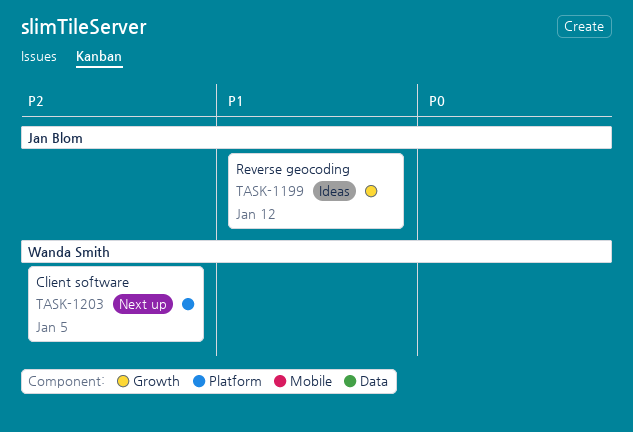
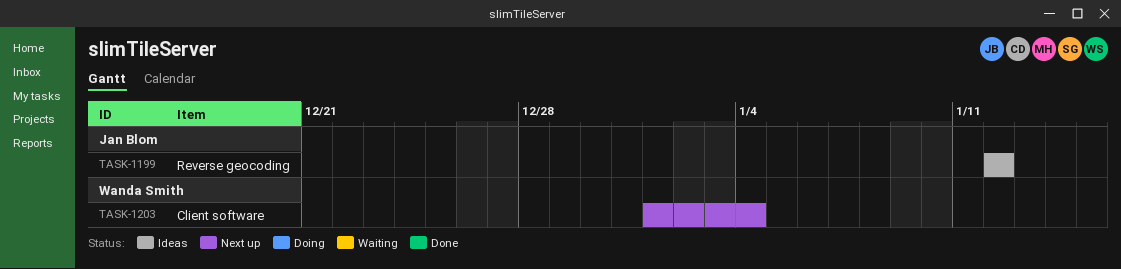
TASK-1203, due: Jan 5 -> Jan 4

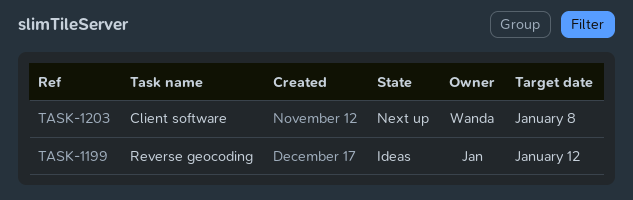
TASK-1203, due: Jan 4 -> Jan 8

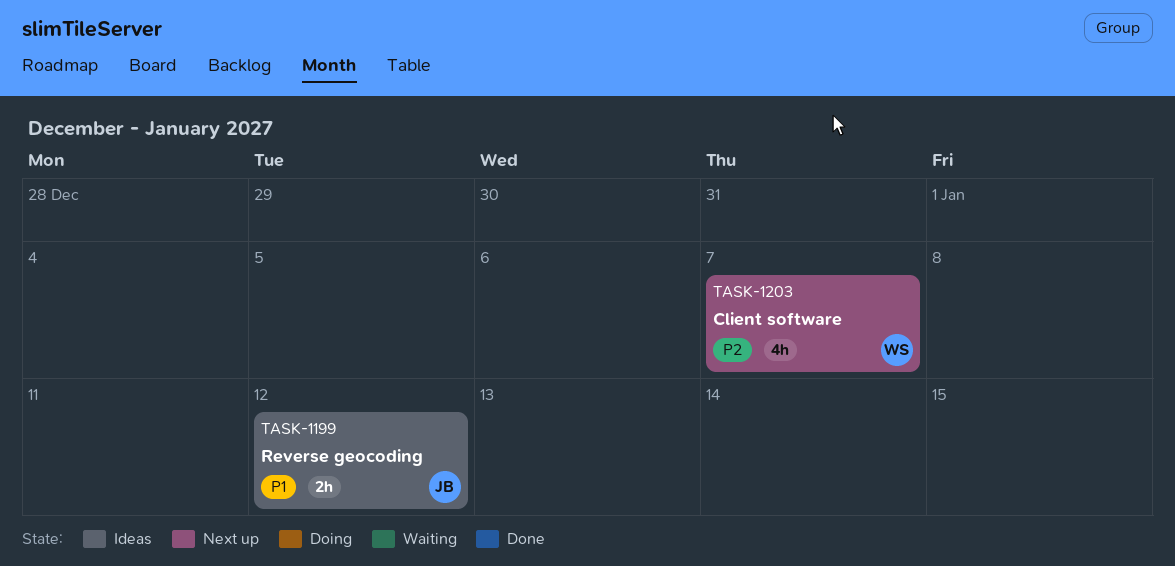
TASK-1203, due: Jan 8 -> Jan 7

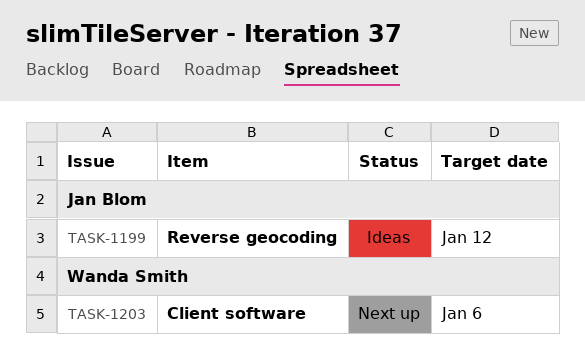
TASK-1203, due: Jan 7 -> Jan 6

